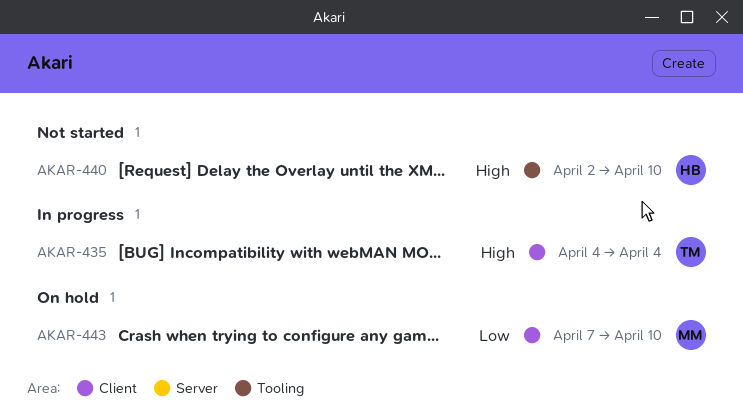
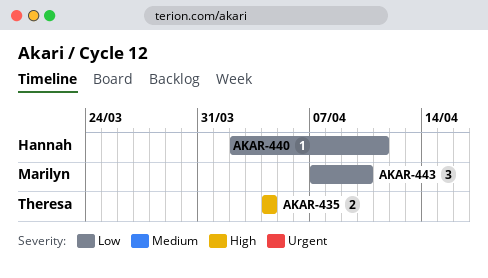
AKAR-440, priority: High -> Low
AKAR-440, due: Apr 10 -> Apr 11

